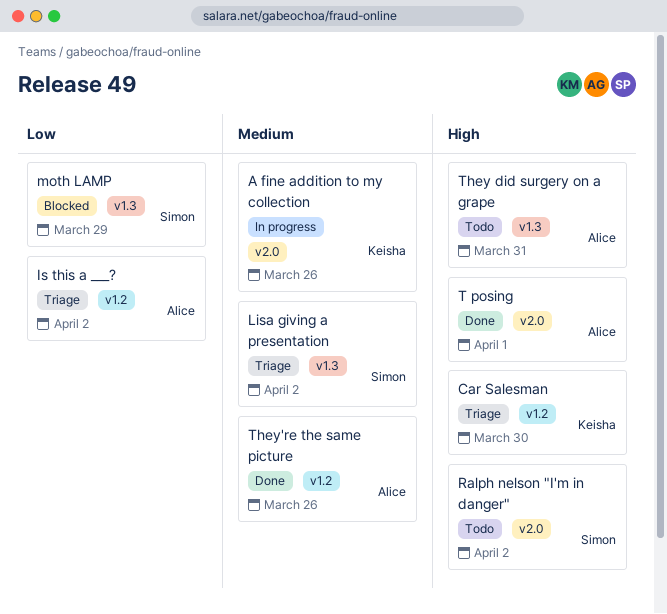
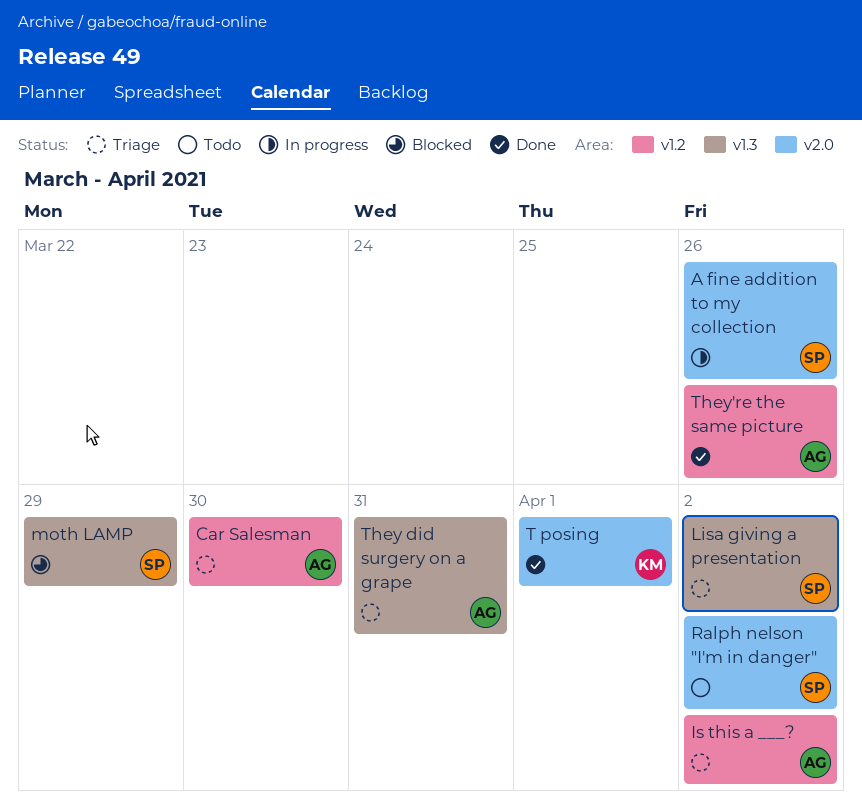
A fine addition to my collection, owner: Keisha -> Simon
Car Salesman, owner: Keisha -> Alice
T posing, owner: Alice -> Keisha
They did surgery on a grape, status: Todo -> Triage

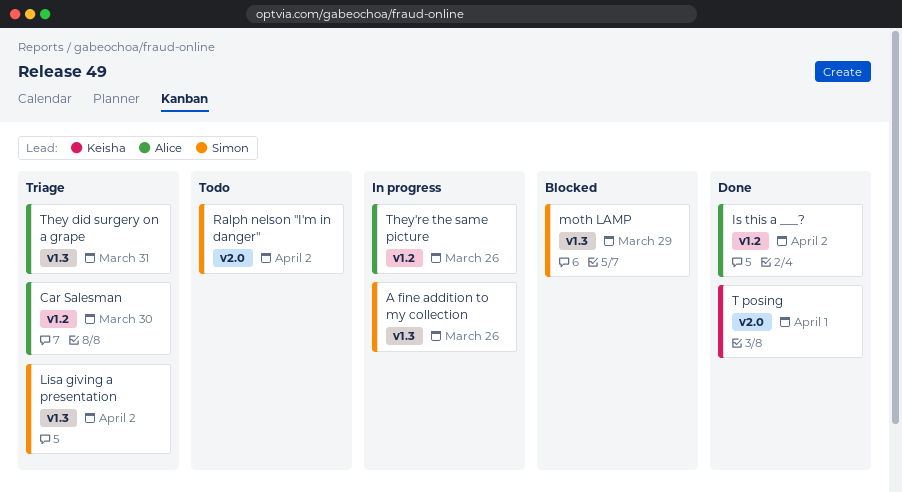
A fine addition to my collection, label: v2.0 -> v1.3
Is this a ___?, status: Triage -> Done
They're the same picture, status: Done -> In progress

